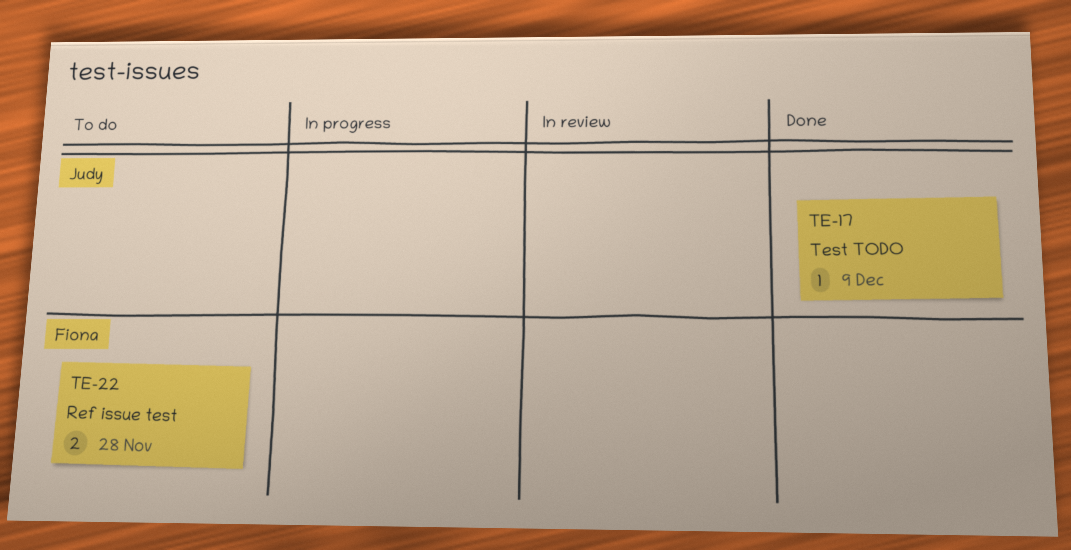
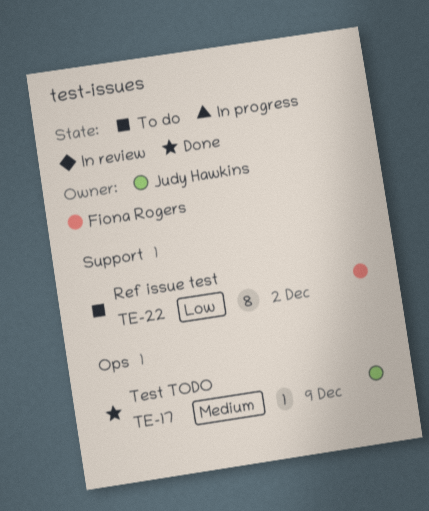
TE-22, estimate: 2 -> 8
TE-22, due: Nov 28 -> Dec 2

